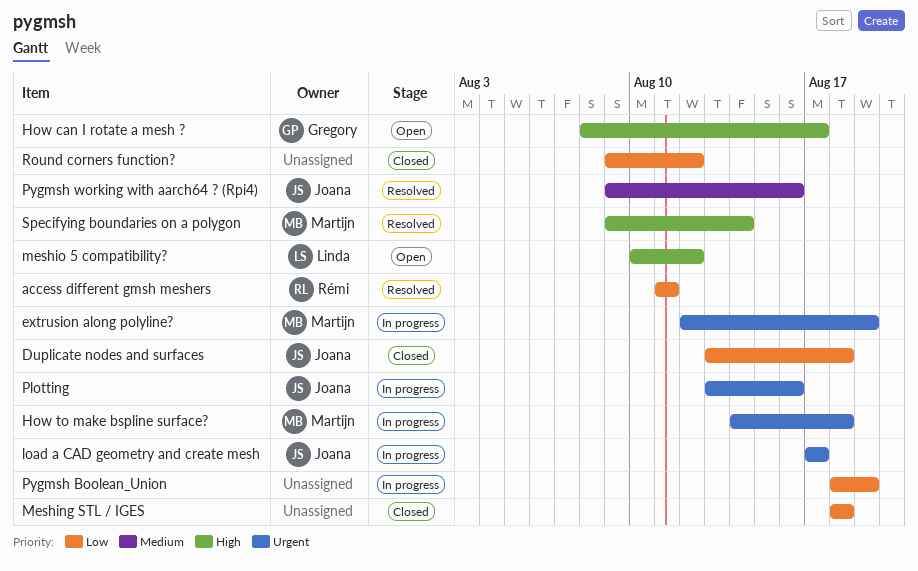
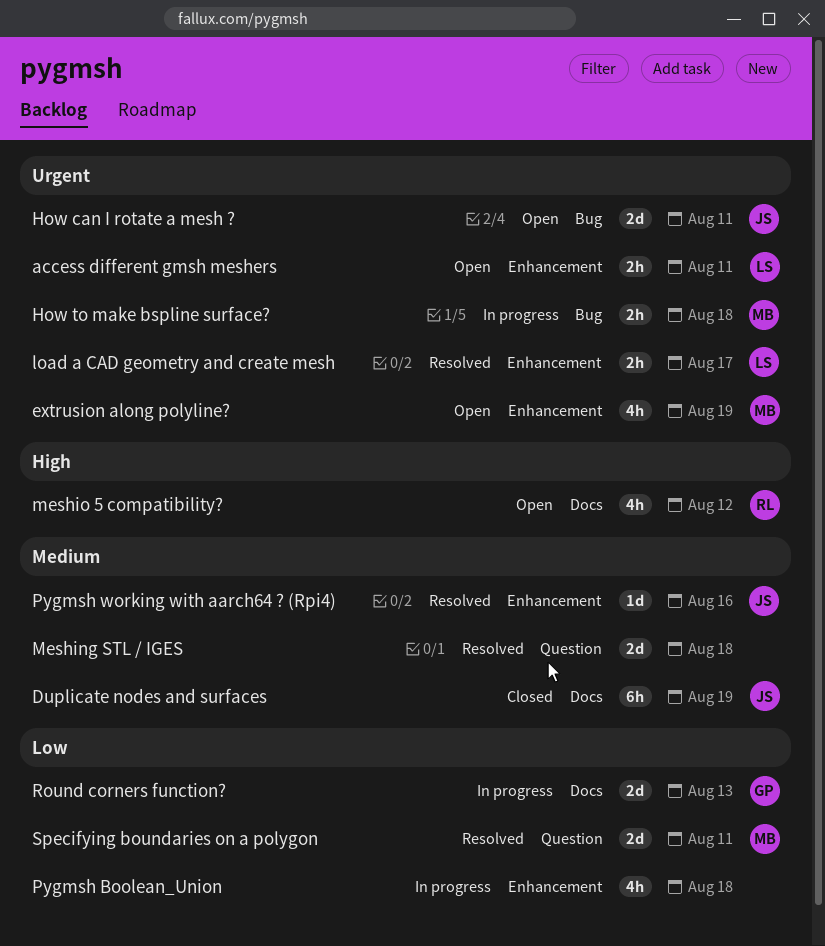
access different gmsh meshers, status: Resolved -> Open
access different gmsh meshers, owner: Rémi -> Linda
access different gmsh meshers, priority: Low -> Urgent
Duplicate nodes and surfaces, priority: Low -> Medium
Duplicate nodes and surfaces, due: Aug 18 -> Aug 19
extrusion along polyline?, status: In progress -> Open
How can I rotate a mesh ?, owner: Gregory -> Joana
How can I rotate a mesh ?, priority: High -> Urgent
How can I rotate a mesh ?, due: Aug 17 -> Aug 11
load a CAD geometry and create mesh, status: In progress -> Resolved
load a CAD geometry and create mesh, owner: Joana -> Linda
Meshing STL / IGES, status: Closed -> Resolved
Meshing STL / IGES, priority: Low -> Medium
meshio 5 compatibility?, owner: Linda -> Rémi
Plotting: present -> none
Pygmsh Boolean_Union, due: Aug 19 -> Aug 18
Round corners function?, status: Closed -> In progress
Round corners function?, owner: none -> Gregory
Round corners function?, due: Aug 12 -> Aug 13
Specifying boundaries on a polygon, priority: High -> Low
Specifying boundaries on a polygon, due: Aug 14 -> Aug 11

